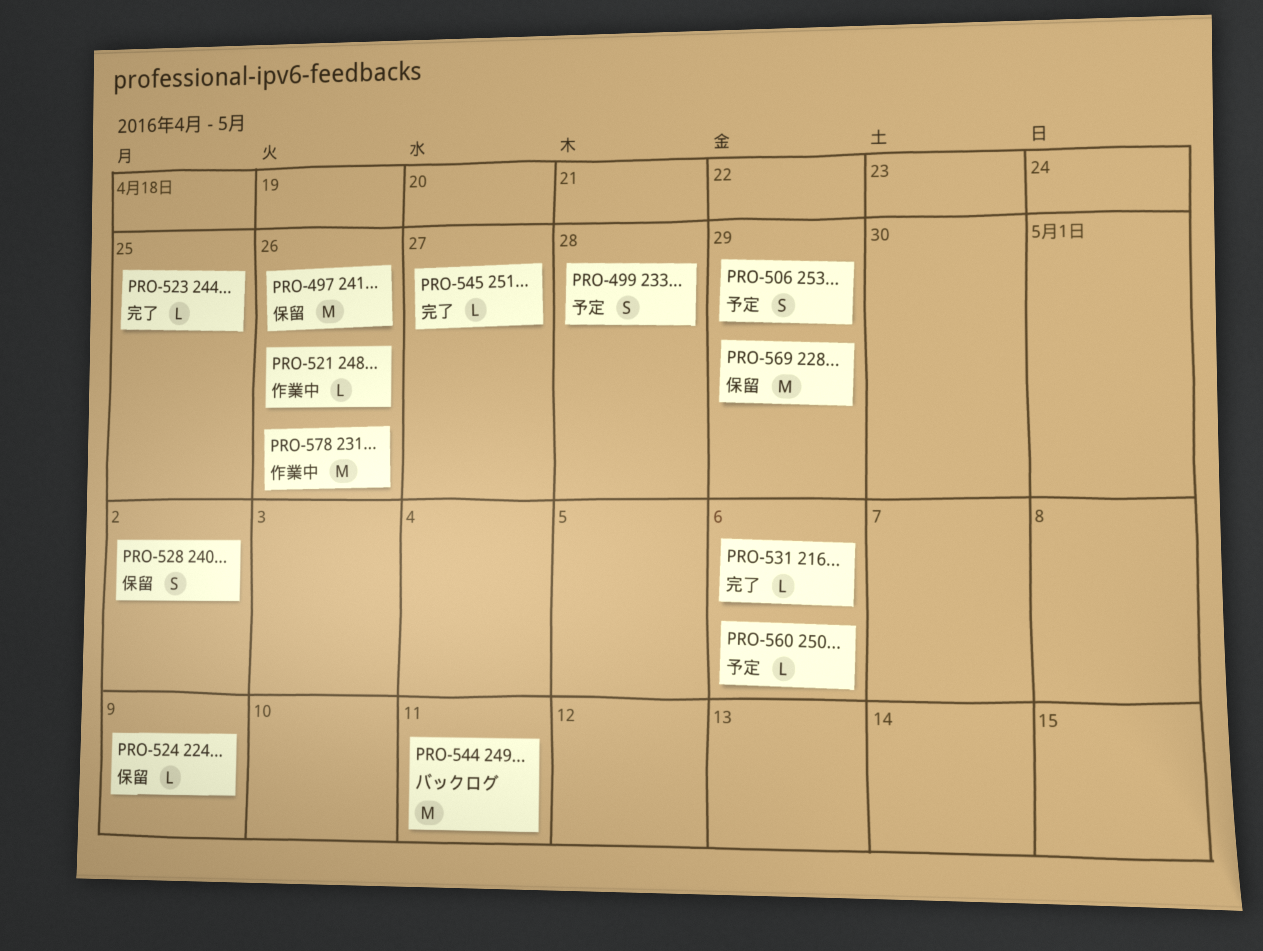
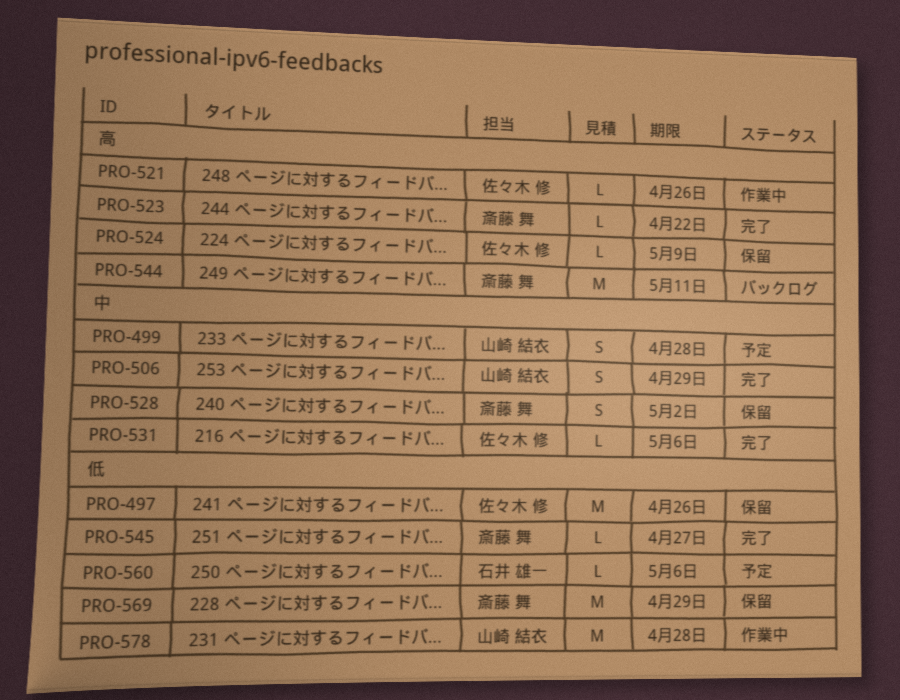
PRO-506, status: 予定 -> 完了
PRO-523, due: Apr 25 -> Apr 22
PRO-578, due: Apr 26 -> Apr 28

